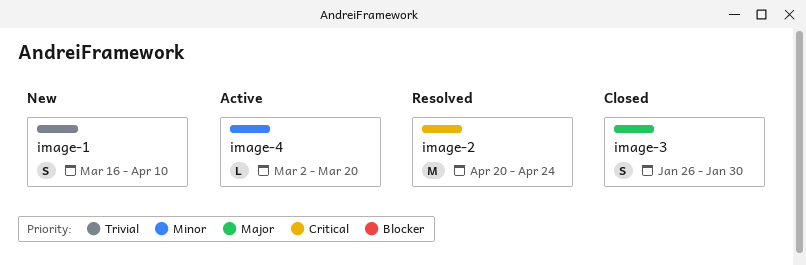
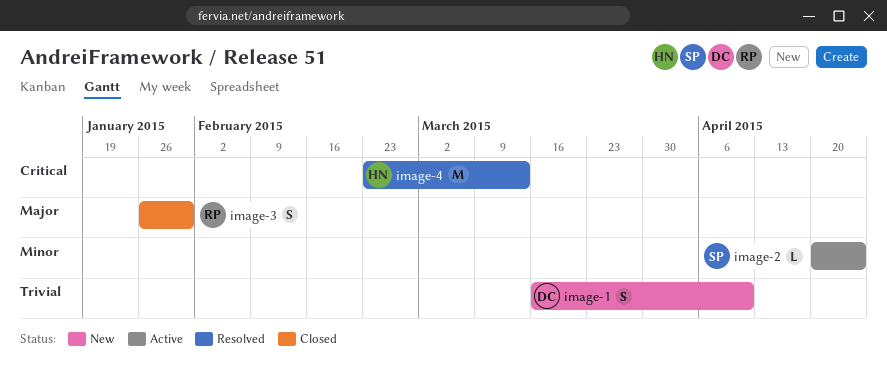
image-2, status: Resolved -> Active
image-2, priority: Critical -> Minor
image-2, estimate: M -> L
image-4, status: Active -> Resolved
image-4, priority: Minor -> Critical
image-4, estimate: L -> M
image-4, start: Mar 2 -> Feb 23
image-4, due: Mar 20 -> Mar 13

